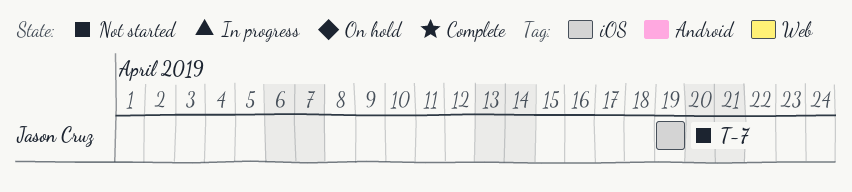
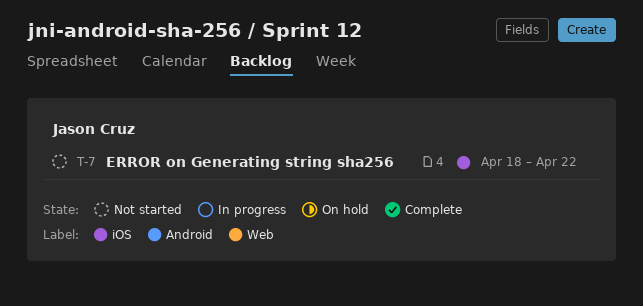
T-7, start: Apr 19 -> Apr 18
T-7, due: Apr 19 -> Apr 22

